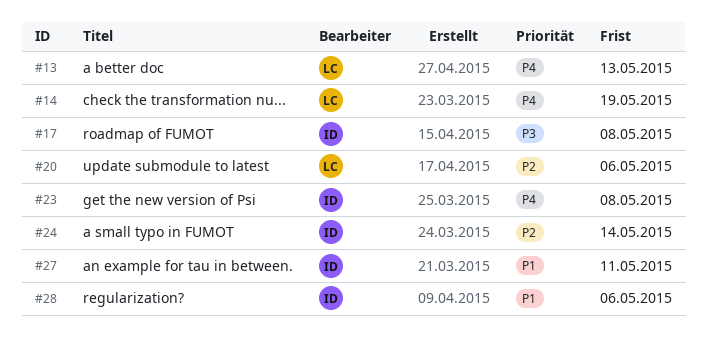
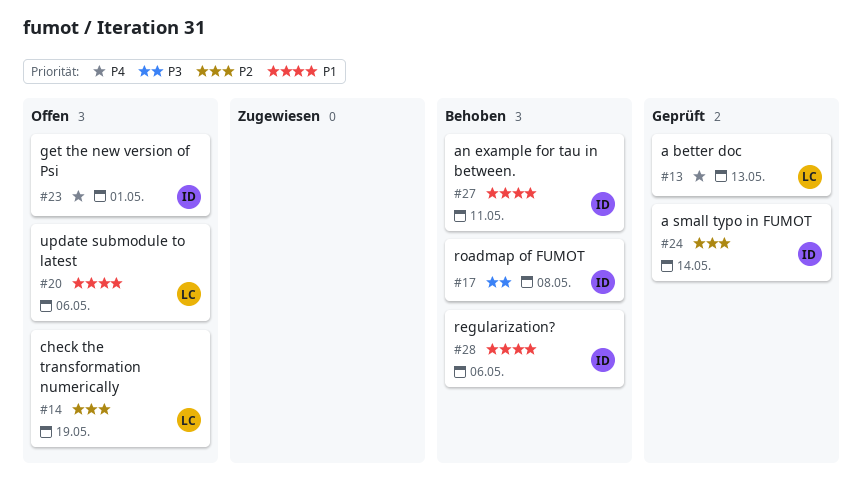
#14, priority: P4 -> P2
#20, priority: P2 -> P1
#23, due: May 8 -> May 1

